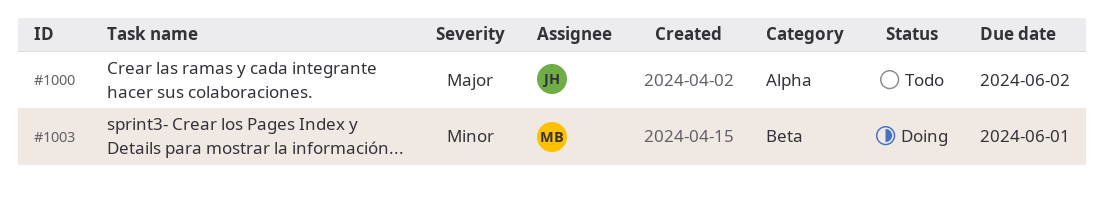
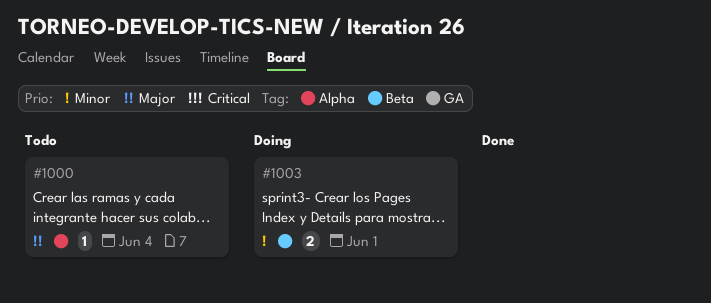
#1000, due: Jun 2 -> Jun 4

